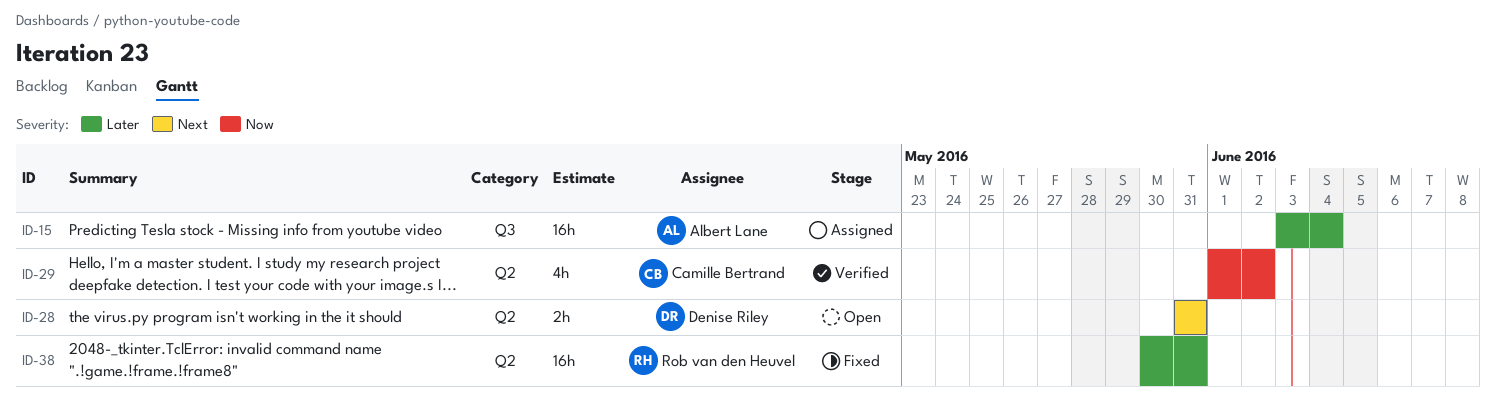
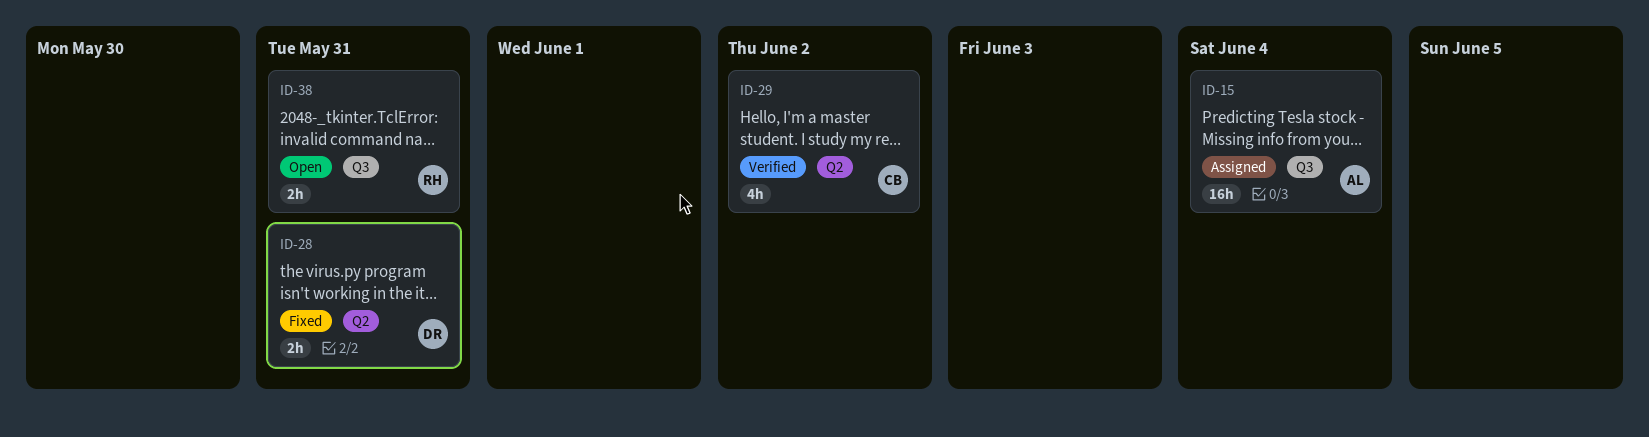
ID-28, status: Open -> Fixed
ID-38, status: Fixed -> Open
ID-38, label: Q2 -> Q3
ID-38, estimate: 16h -> 2h

